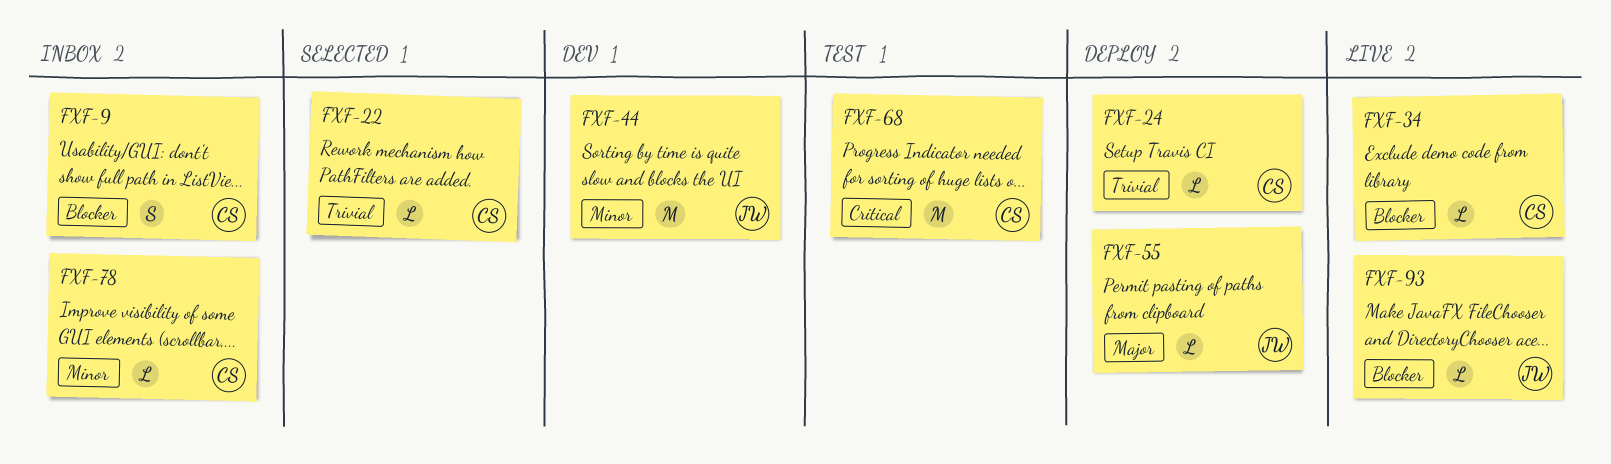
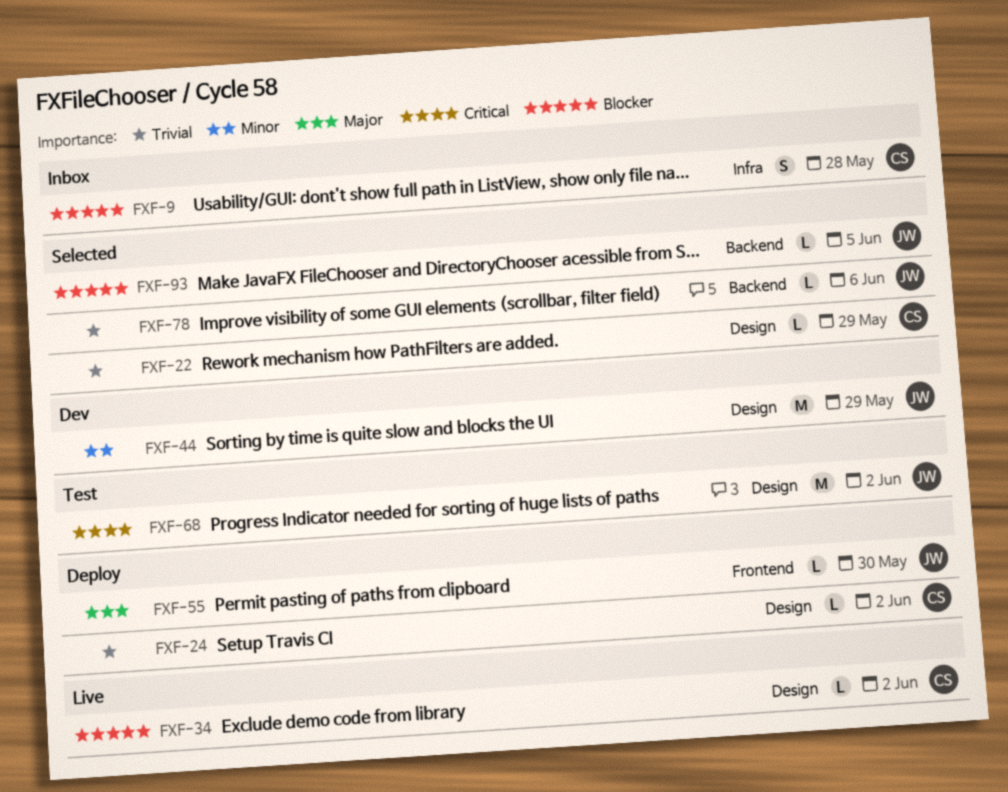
FXF-68, owner: CS -> JW
FXF-78, status: Inbox -> Selected
FXF-78, owner: CS -> JW
FXF-78, priority: Minor -> Trivial
FXF-93, status: Live -> Selected

